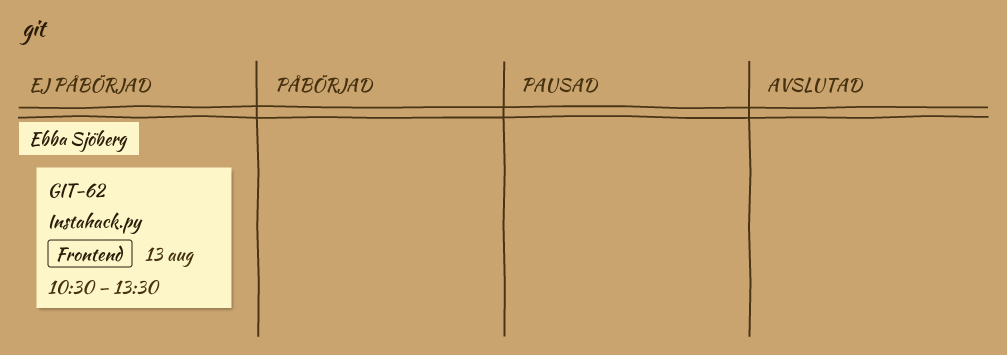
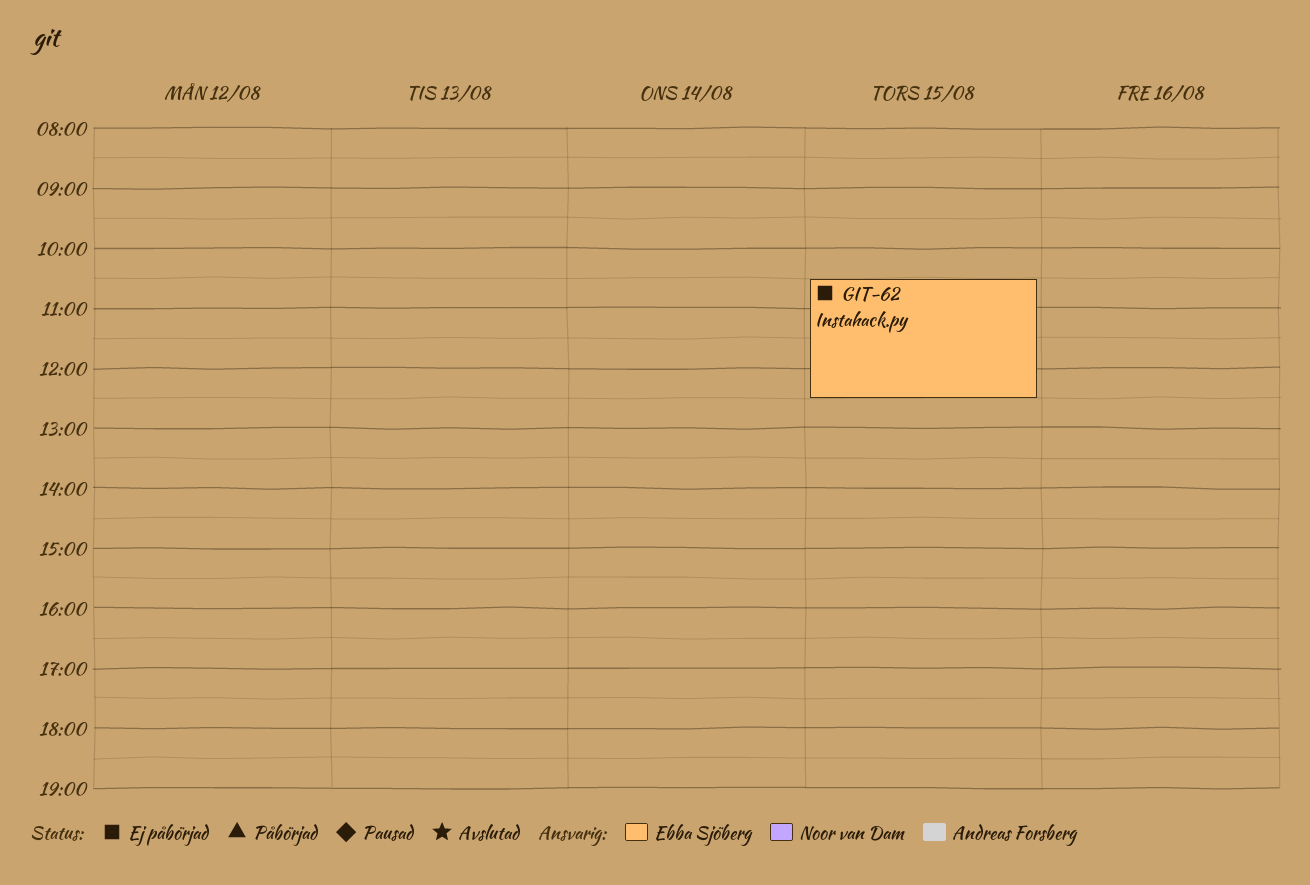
GIT-62, day: Aug 13 -> Aug 15
GIT-62, ends: 13:30 -> 12:30

